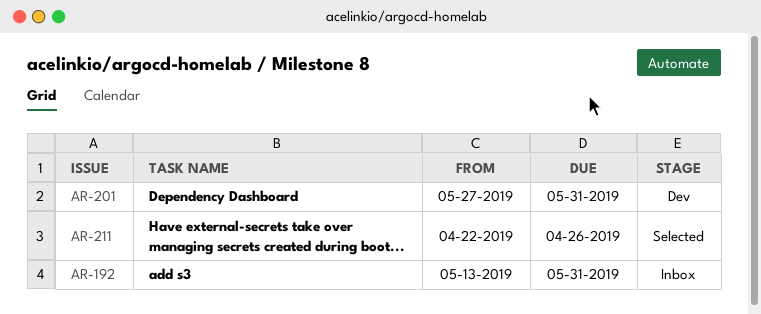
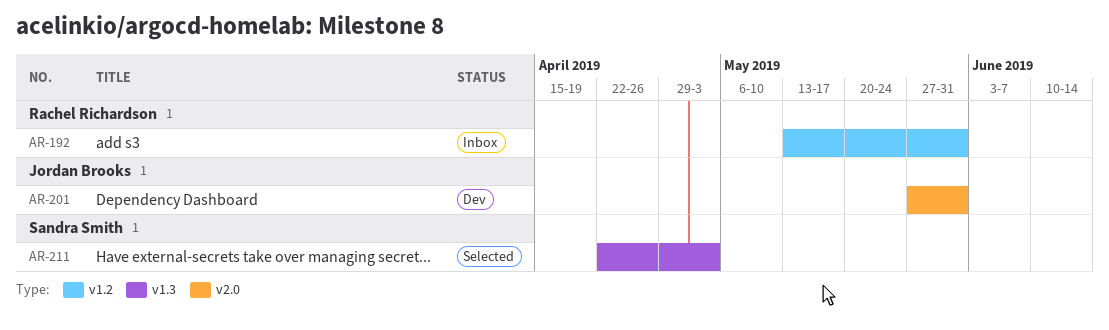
AR-211, due: Apr 26 -> May 3

